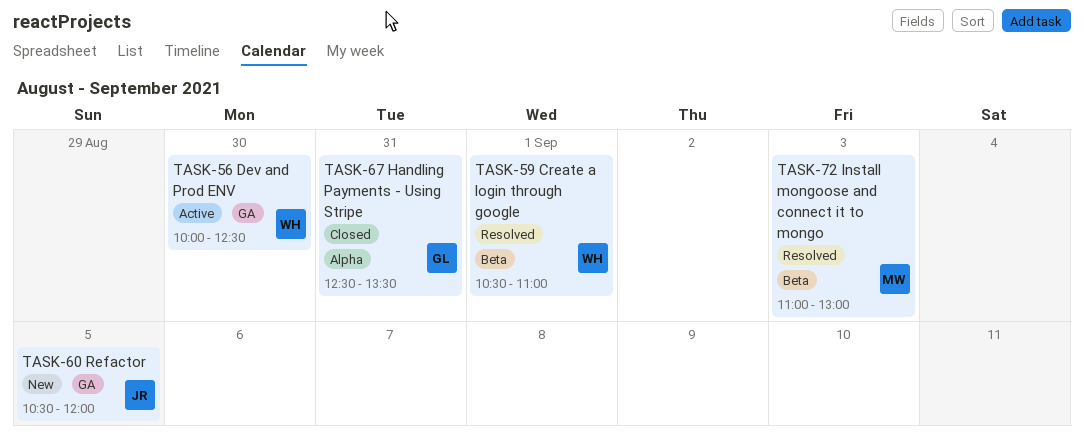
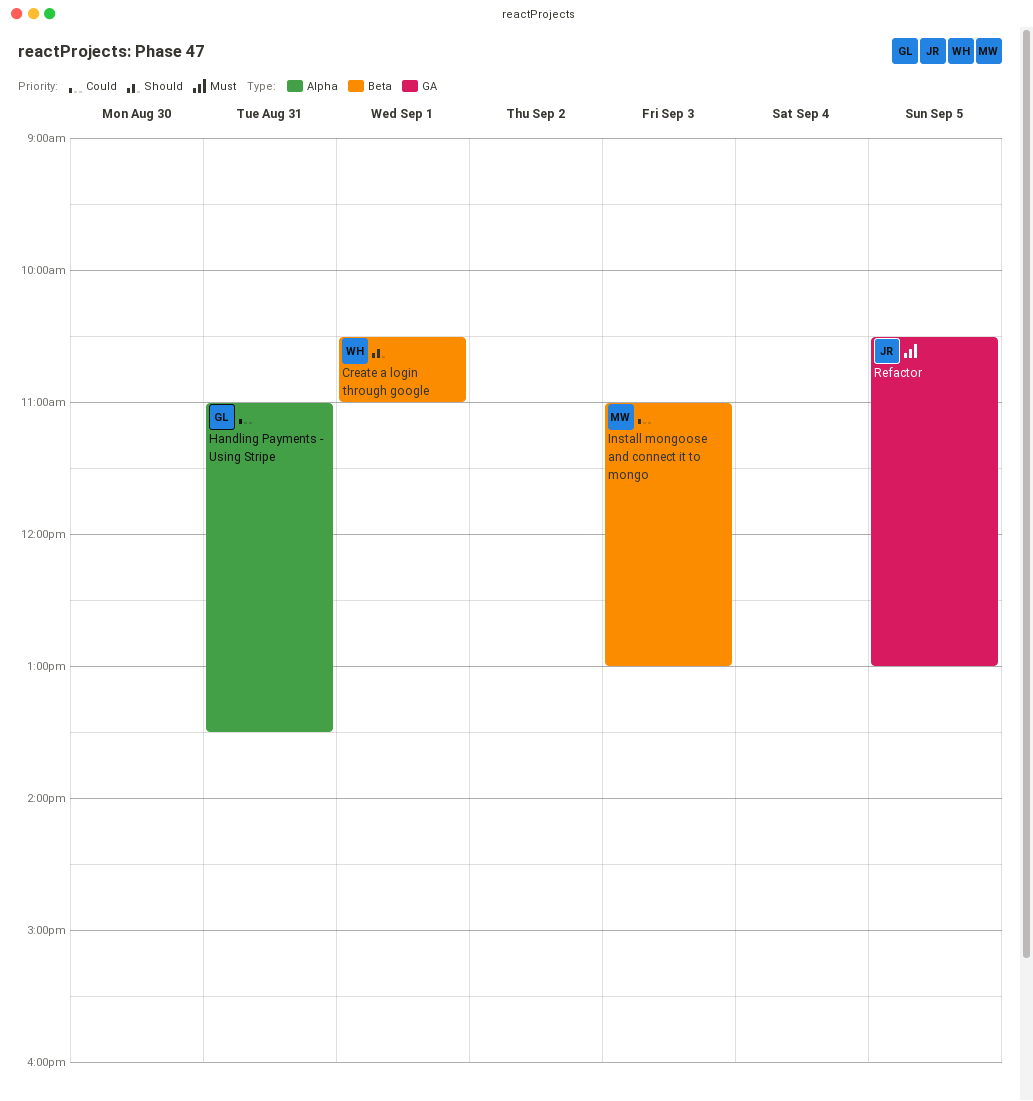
Dev and Prod ENV: present -> none
Handling Payments - Using Stripe, begins: 12:30 -> 11:00
Refactor, ends: 12:00 -> 13:00

